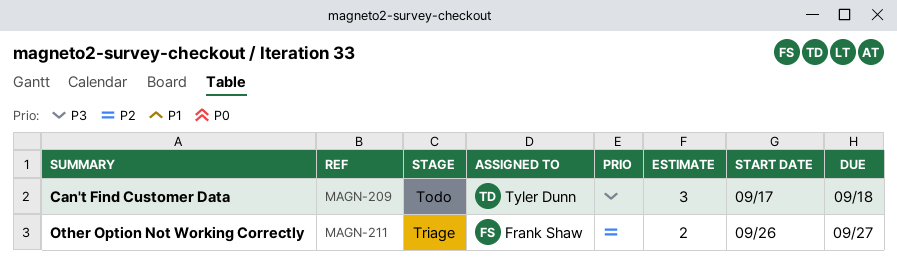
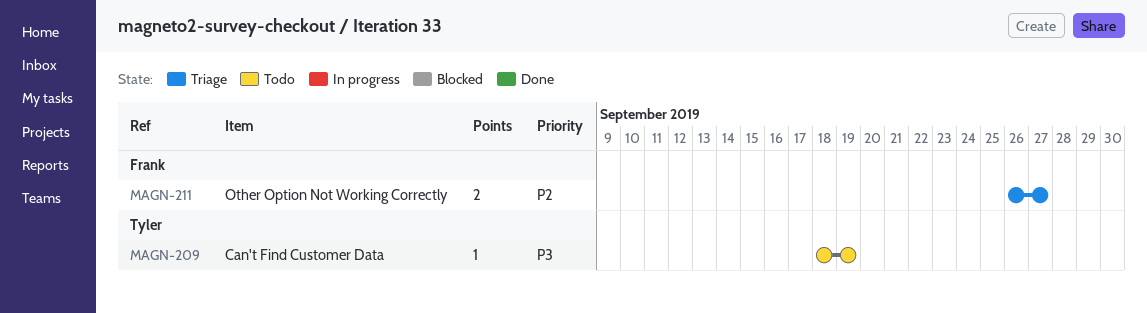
MAGN-209, estimate: 3 -> 1
MAGN-209, start: Sep 17 -> Sep 18
MAGN-209, due: Sep 18 -> Sep 19

